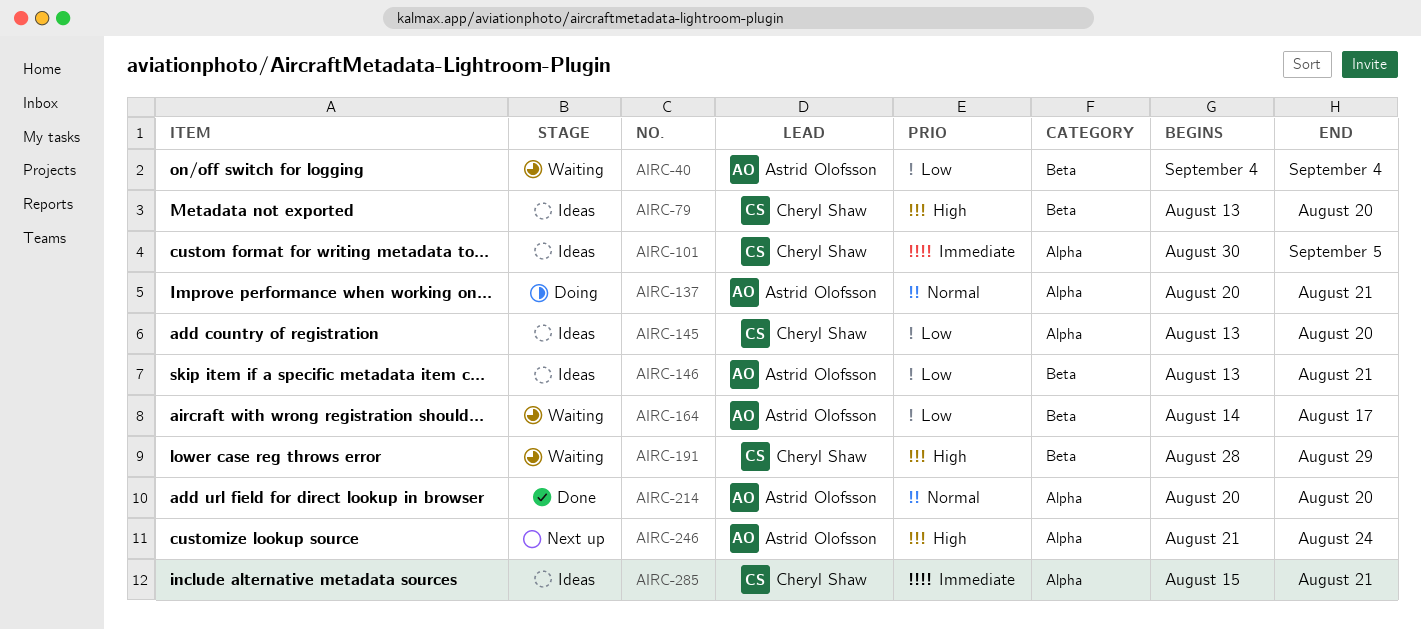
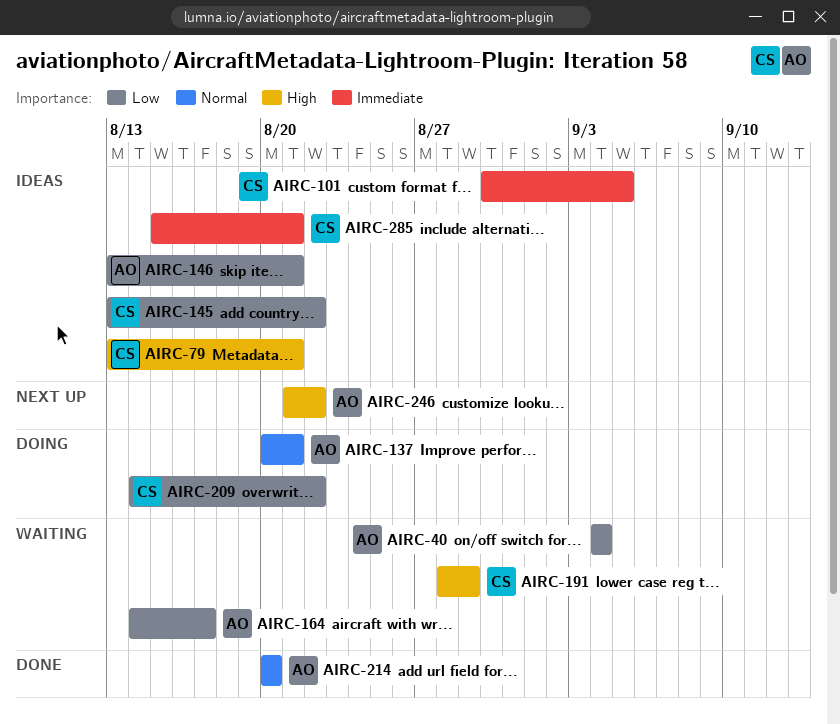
AIRC-79, due: Aug 20 -> Aug 21
AIRC-145, due: Aug 20 -> Aug 22
AIRC-209: none -> present
AIRC-246, due: Aug 24 -> Aug 22

